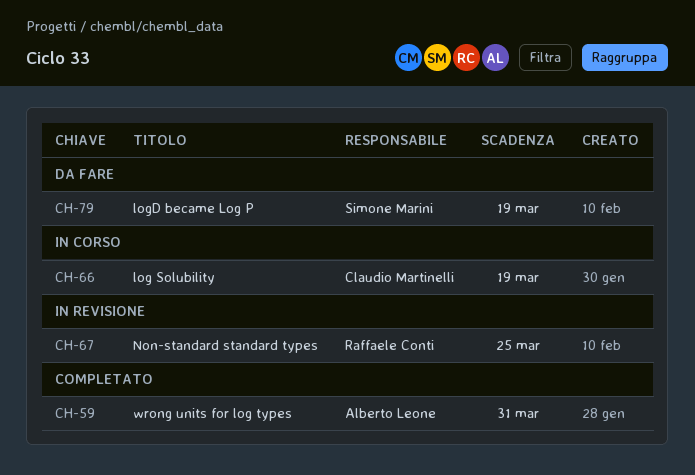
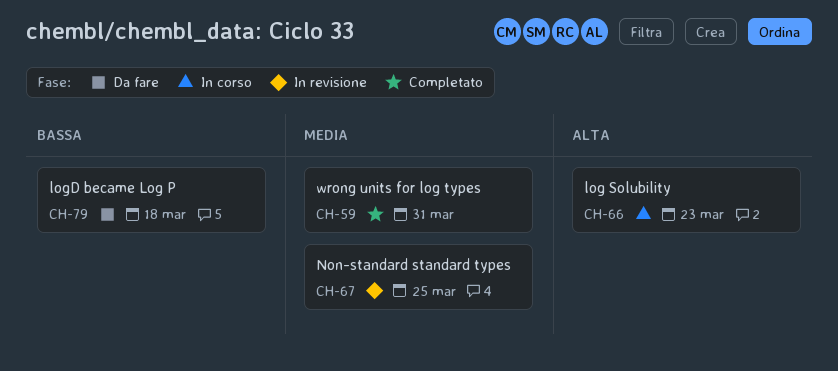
CH-66, due: Mar 19 -> Mar 23
CH-79, due: Mar 19 -> Mar 18

